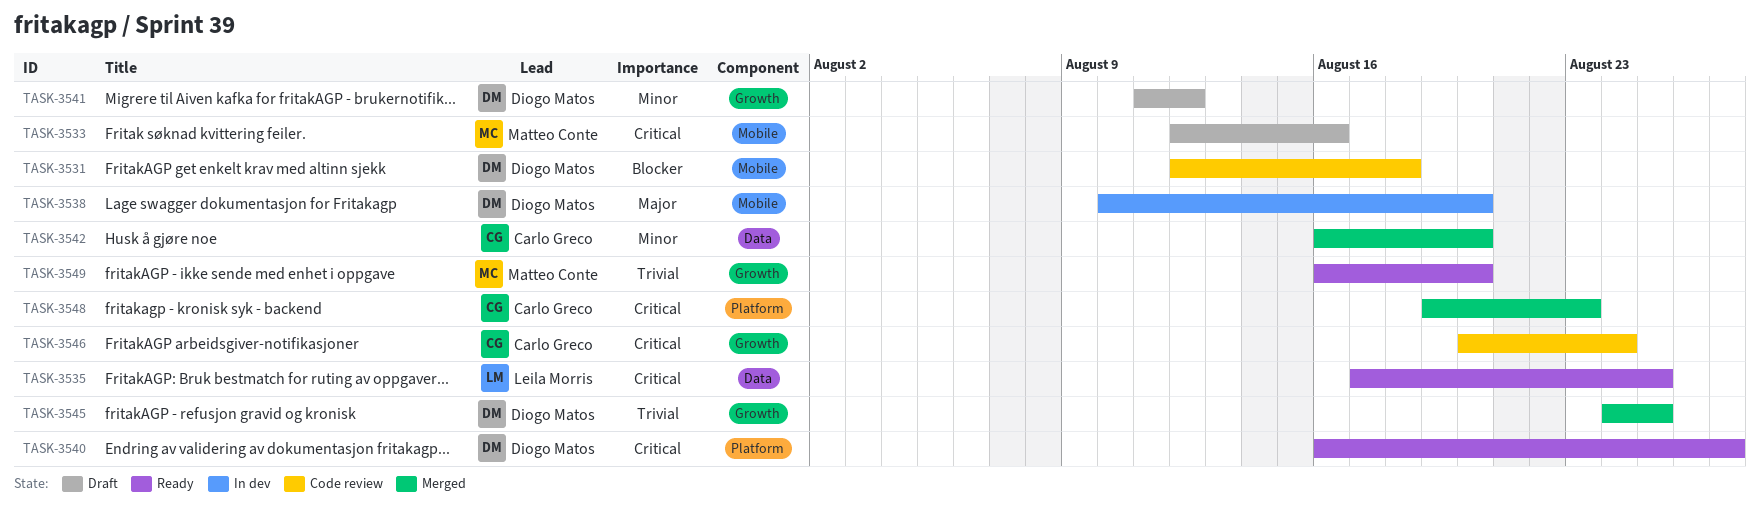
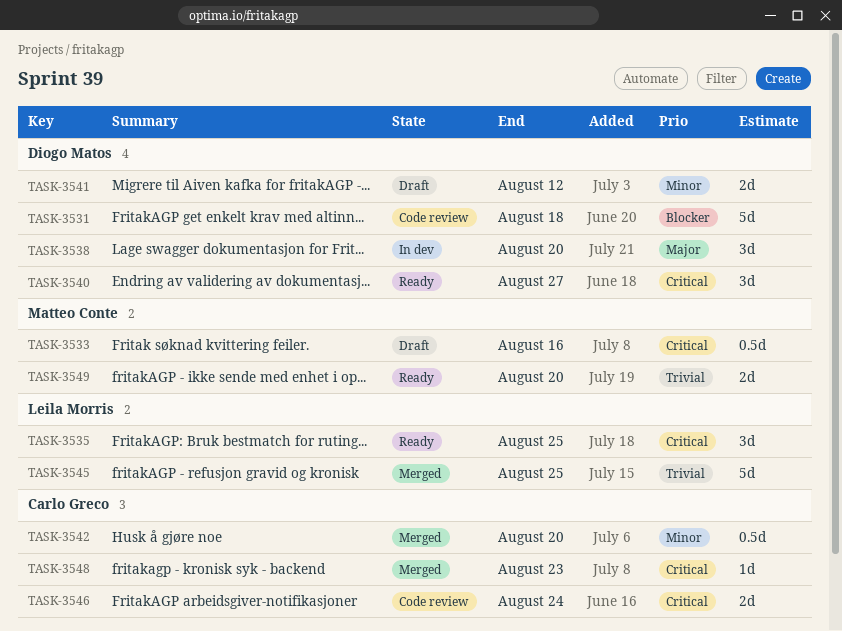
TASK-3545, owner: Diogo Matos -> Leila Morris

